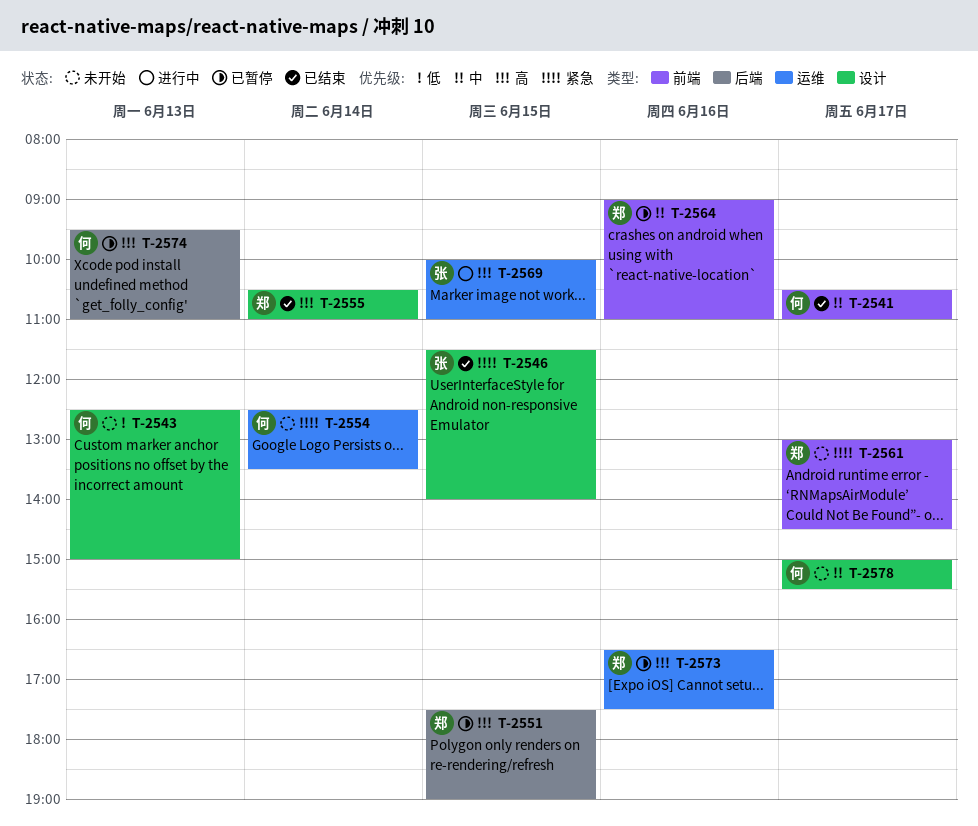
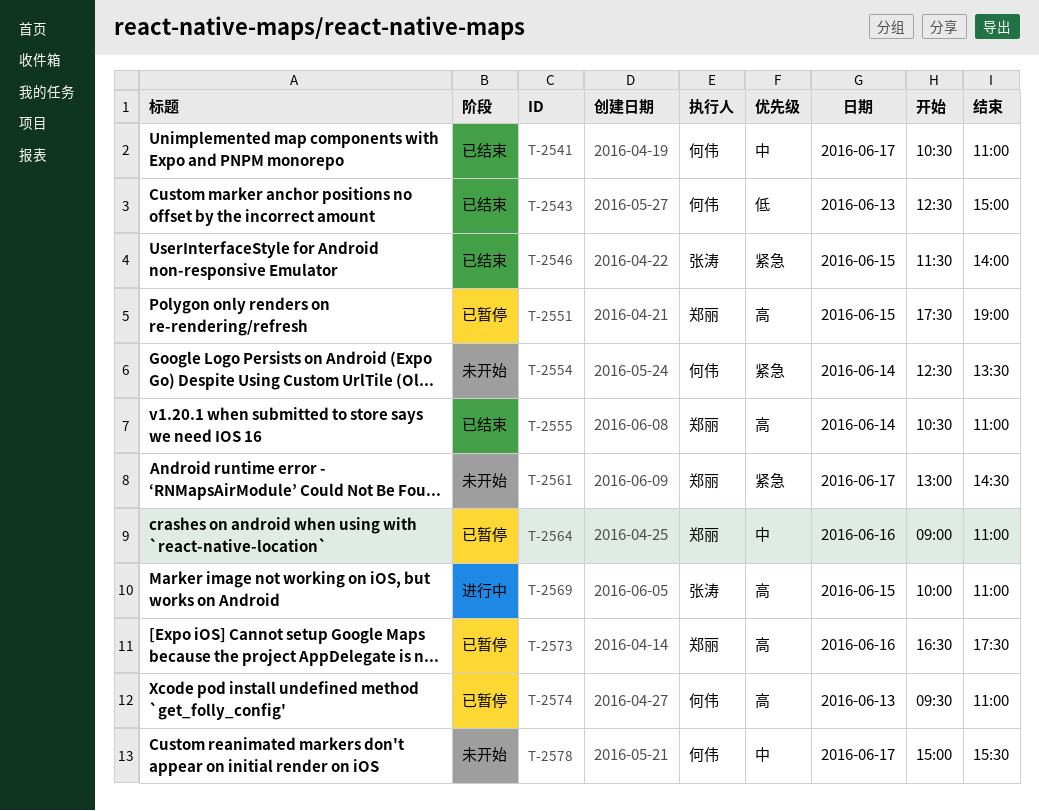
T-2543, status: 未开始 -> 已结束

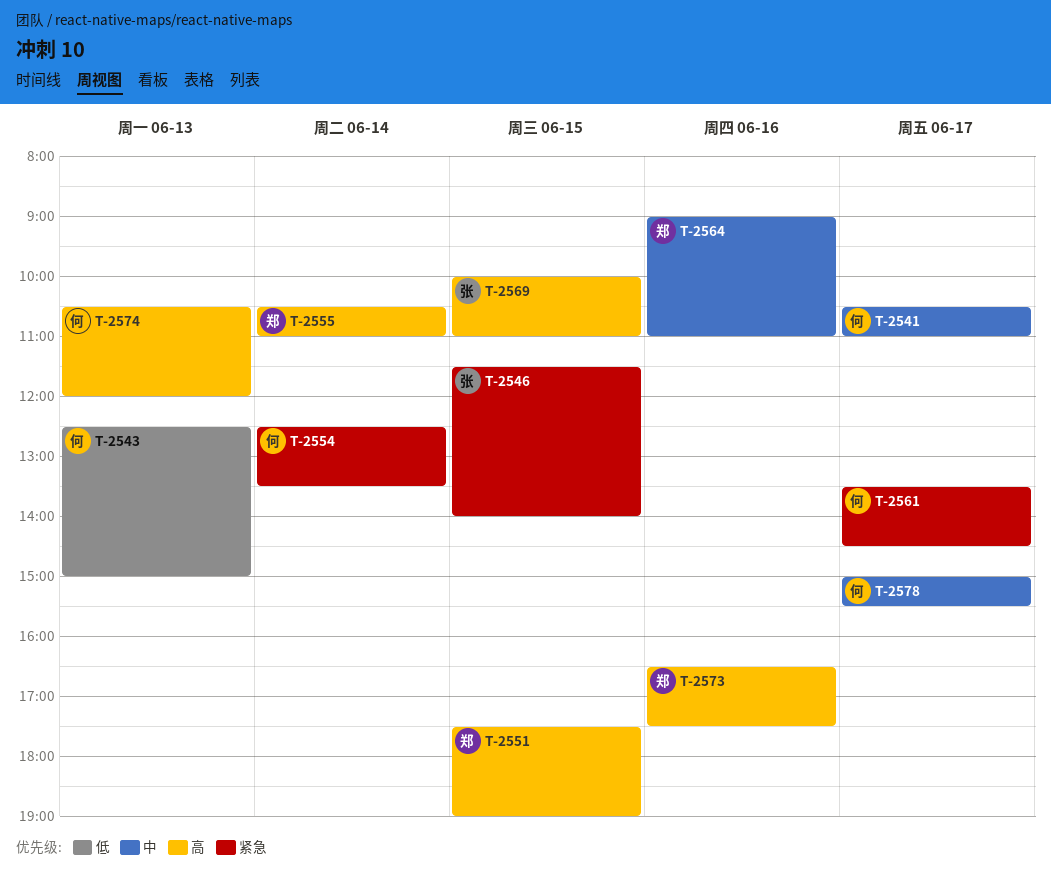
T-2561, owner: 郑丽 -> 何伟
T-2561, begins: 13:00 -> 13:30
T-2574, begins: 09:30 -> 10:30
T-2574, ends: 11:00 -> 12:00

